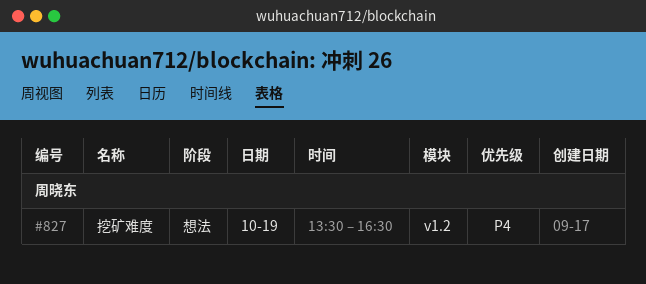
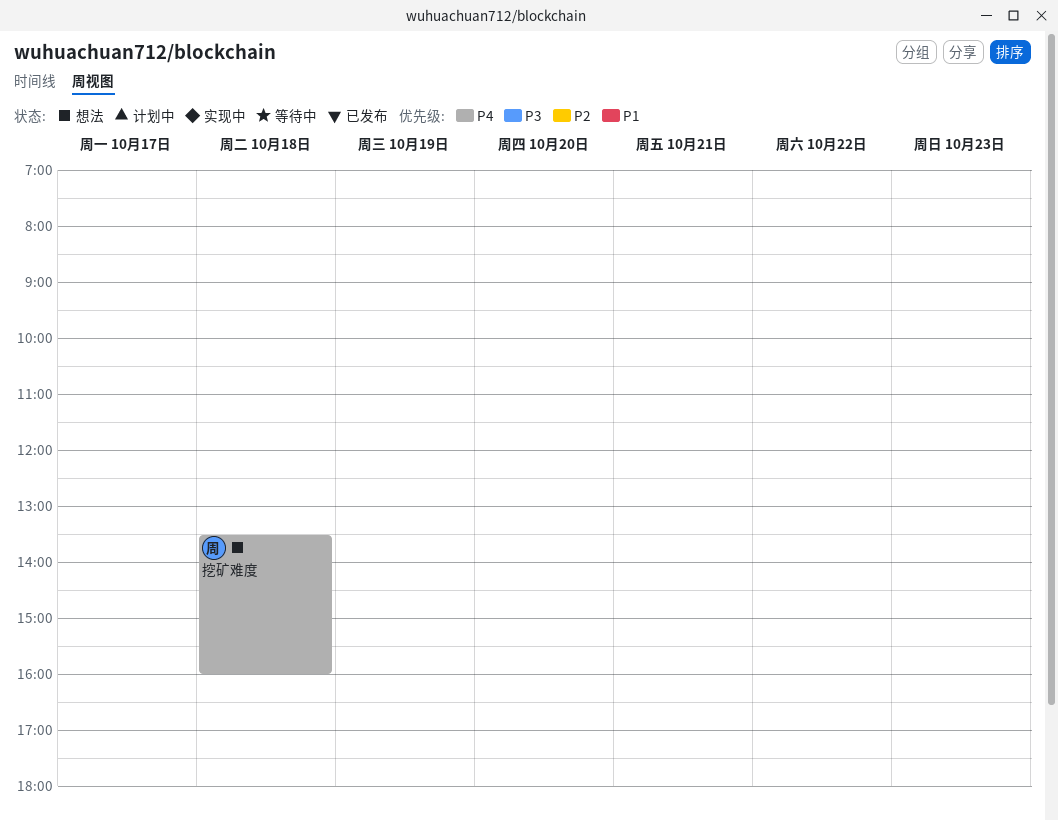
挖矿难度, day: Oct 19 -> Oct 18
挖矿难度, ends: 16:30 -> 16:00

